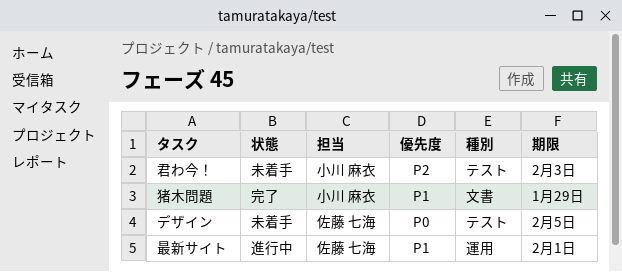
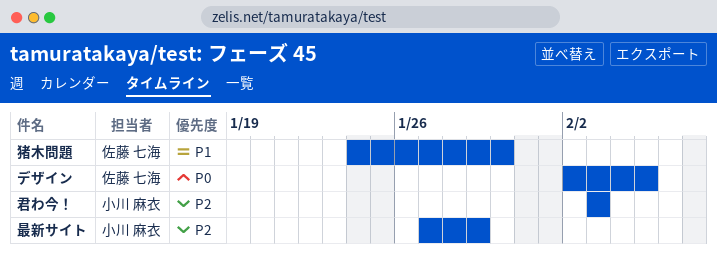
最新サイト, owner: 佐藤 七海 -> 小川 麻衣
最新サイト, priority: P1 -> P2
最新サイト, due: Feb 1 -> Jan 29
猪木問題, owner: 小川 麻衣 -> 佐藤 七海
猪木問題, due: Jan 29 -> Jan 30

